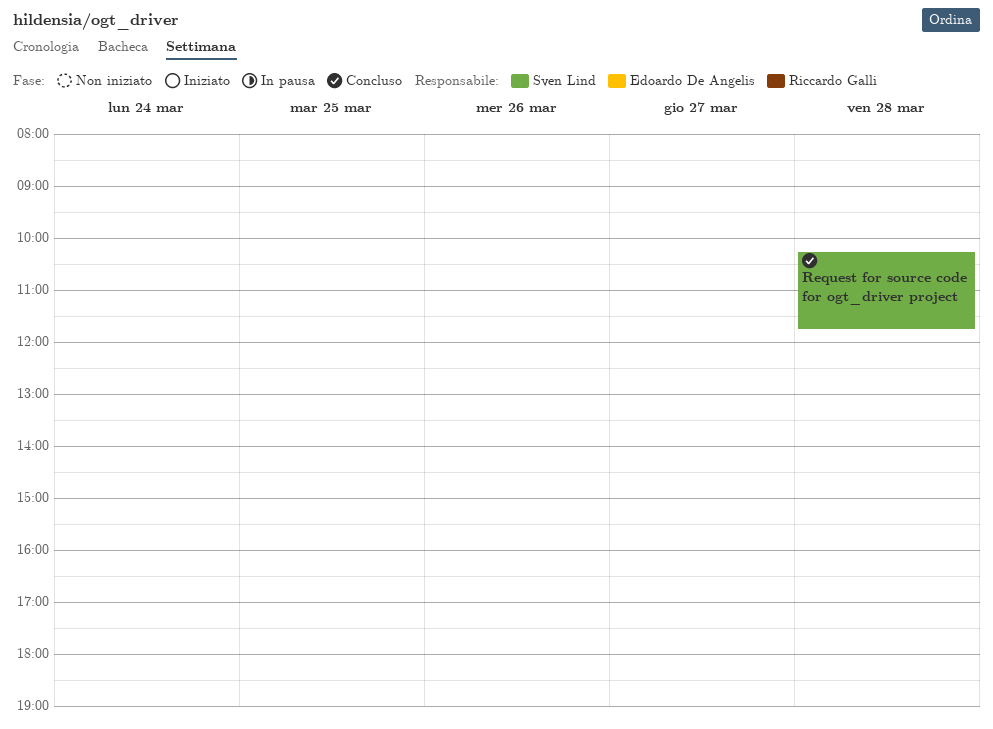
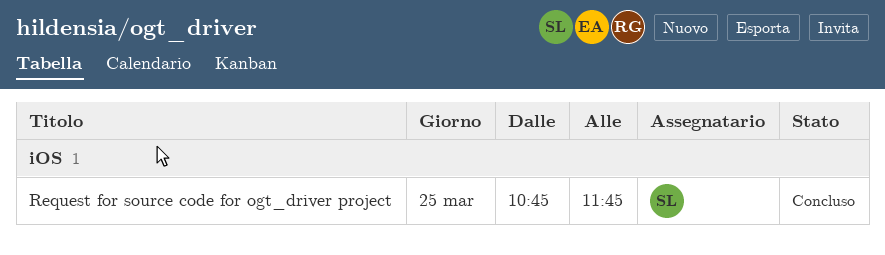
Request for source code for ogt_driver project, day: Mar 28 -> Mar 25
Request for source code for ogt_driver project, begins: 10:15 -> 10:45

